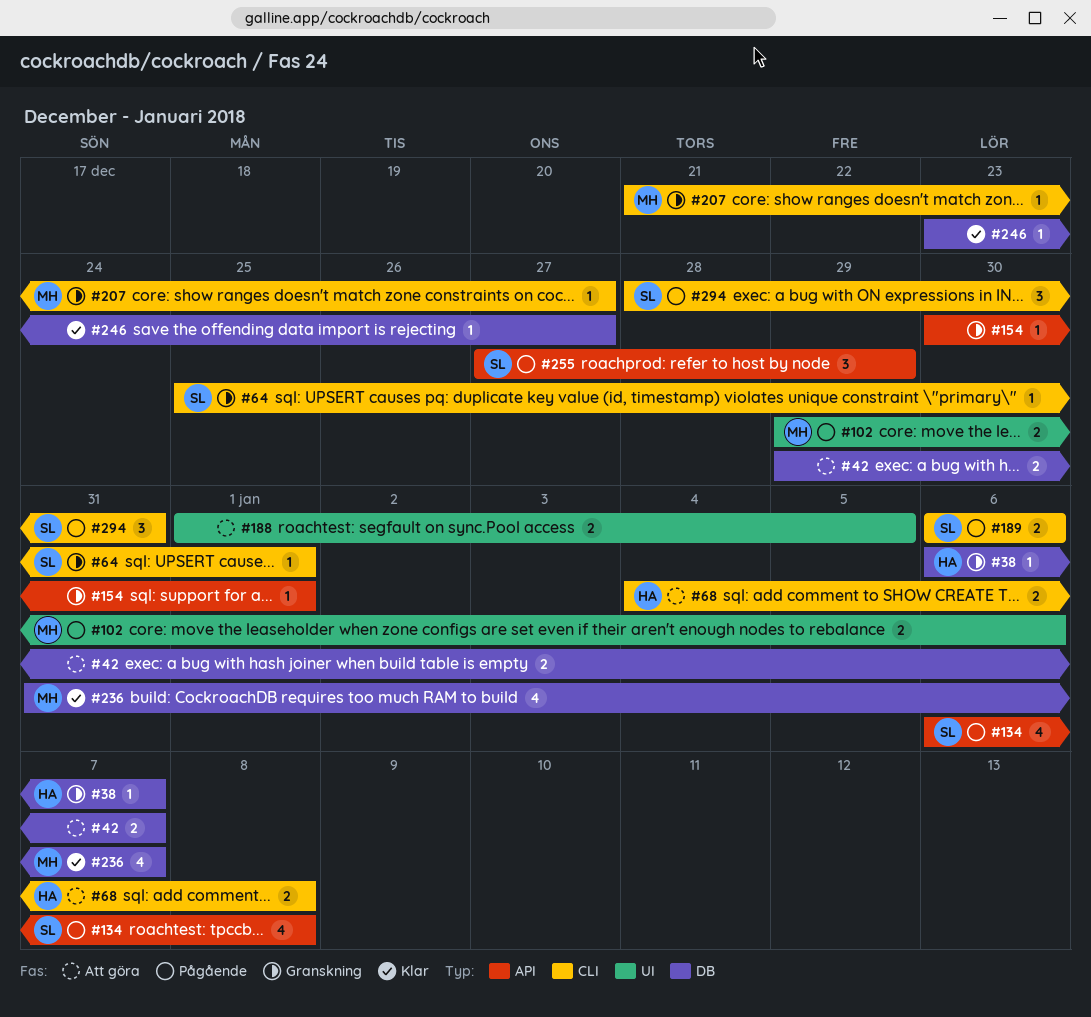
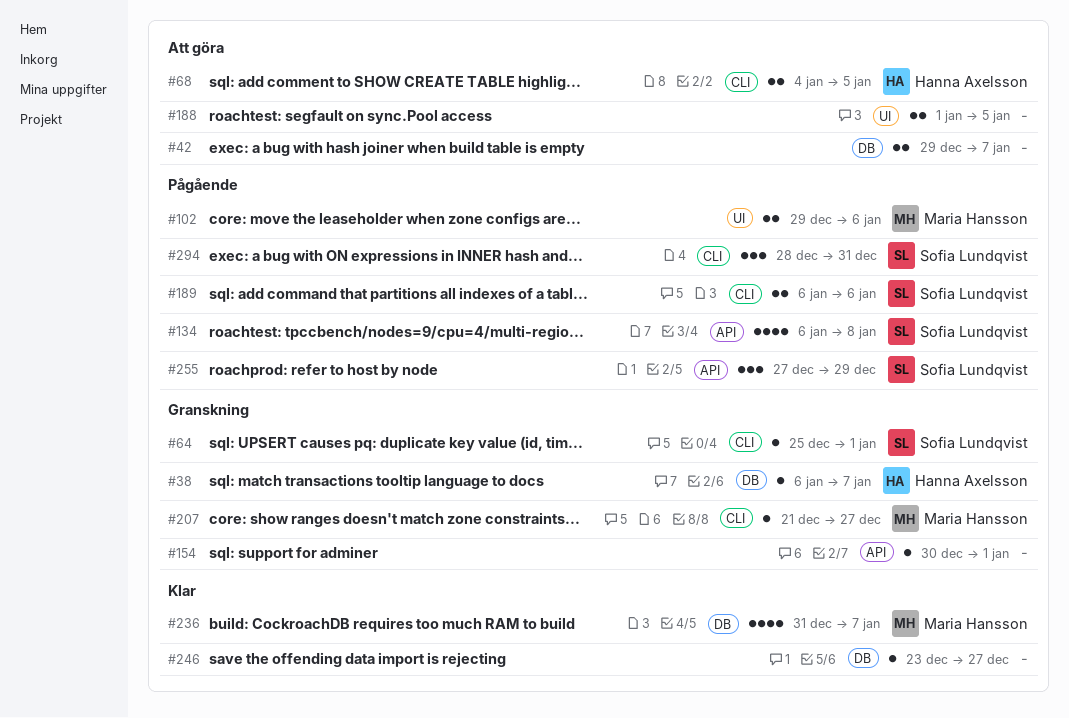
#68, due: Jan 8 -> Jan 5

